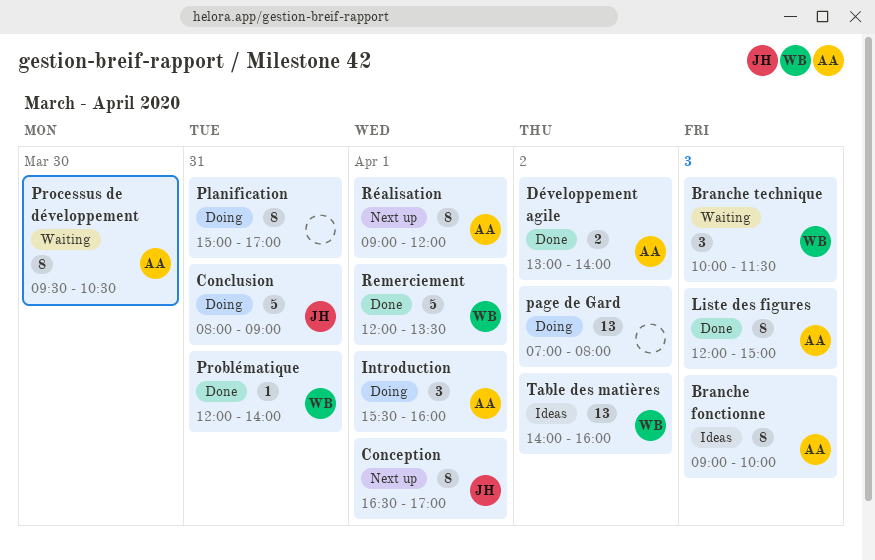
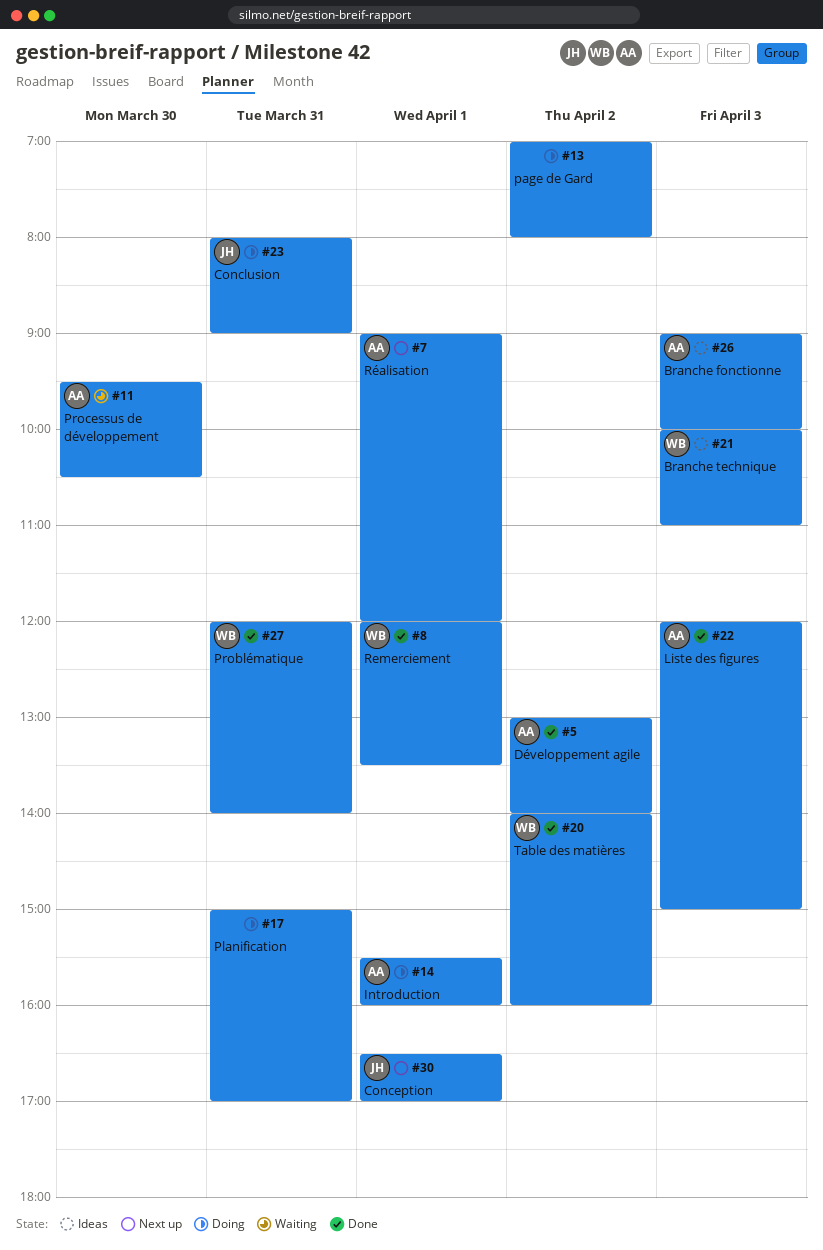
Branche technique, status: Waiting -> Ideas
Branche technique, ends: 11:30 -> 11:00
Table des matières, status: Ideas -> Done

